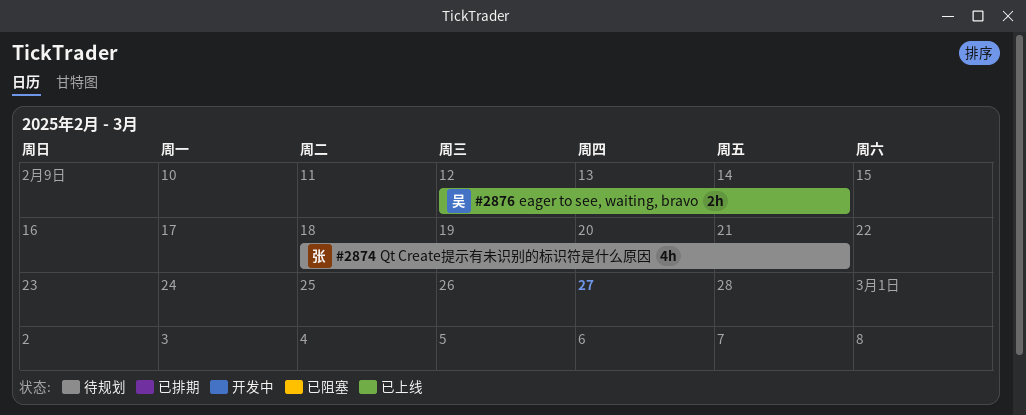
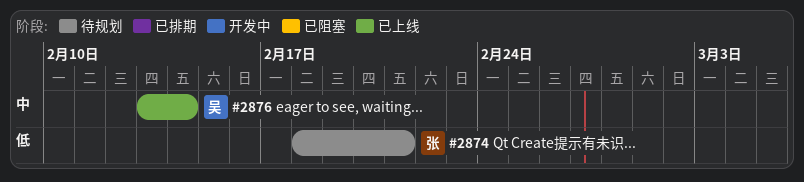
#2876, start: Feb 12 -> Feb 13

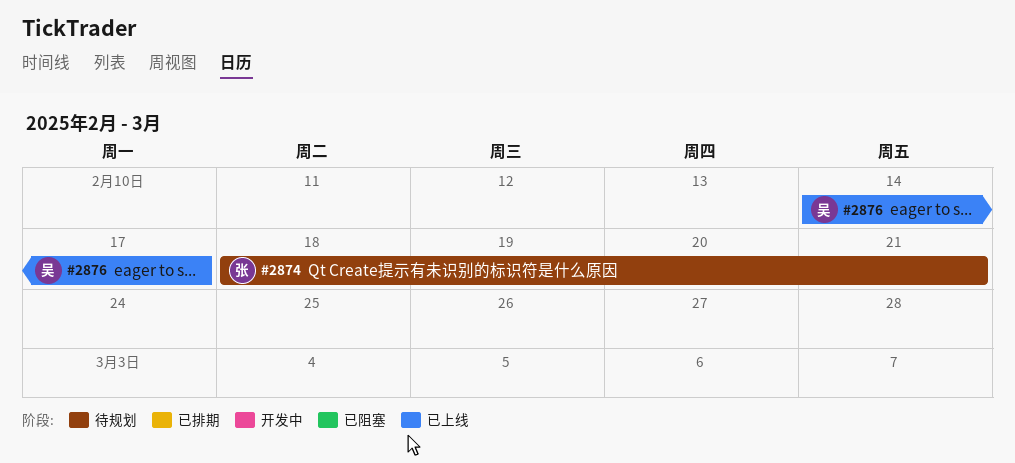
#2876, start: Feb 13 -> Feb 14
#2876, due: Feb 14 -> Feb 17

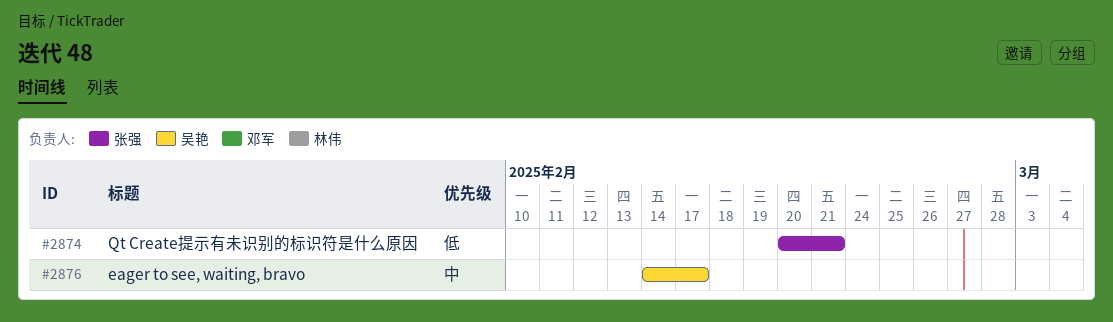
#2874, start: Feb 18 -> Feb 20

